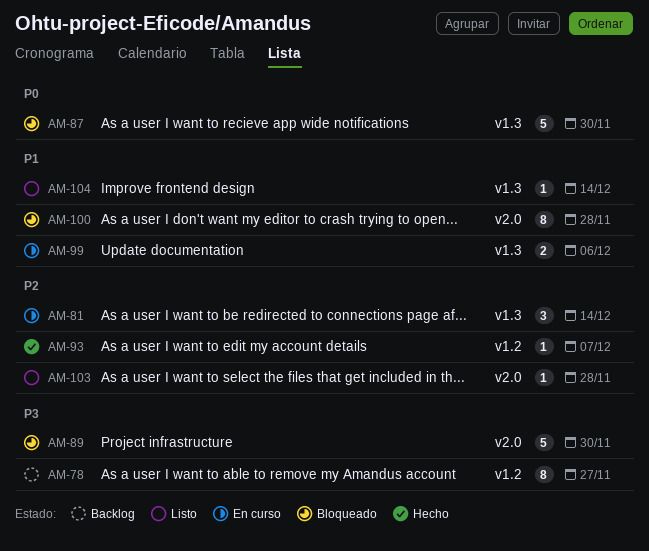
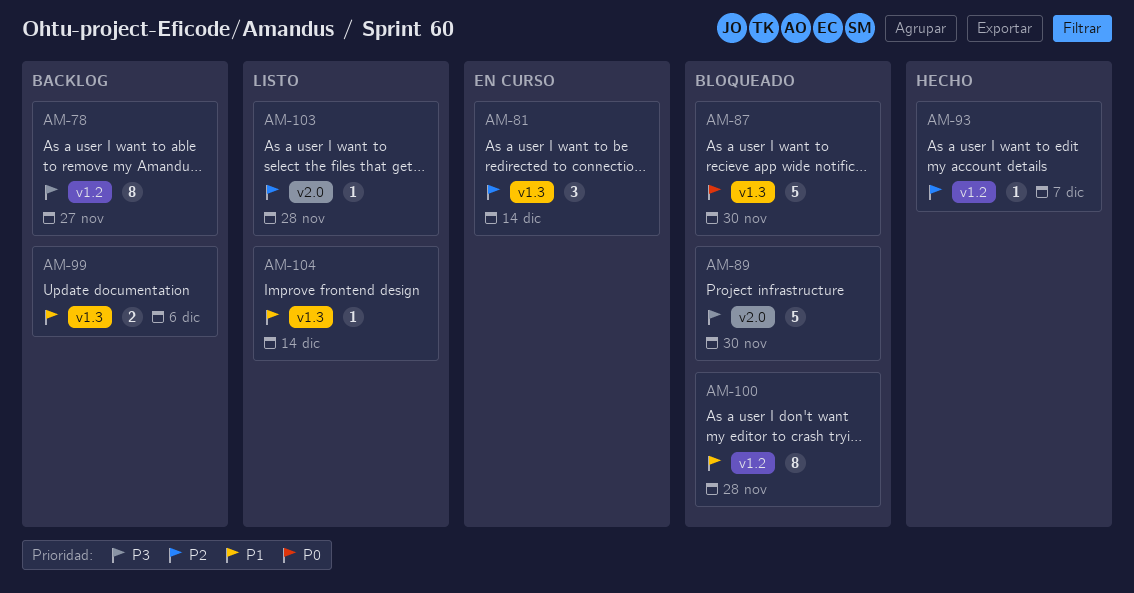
AM-99, status: En curso -> Backlog
AM-100, label: v2.0 -> v1.2

